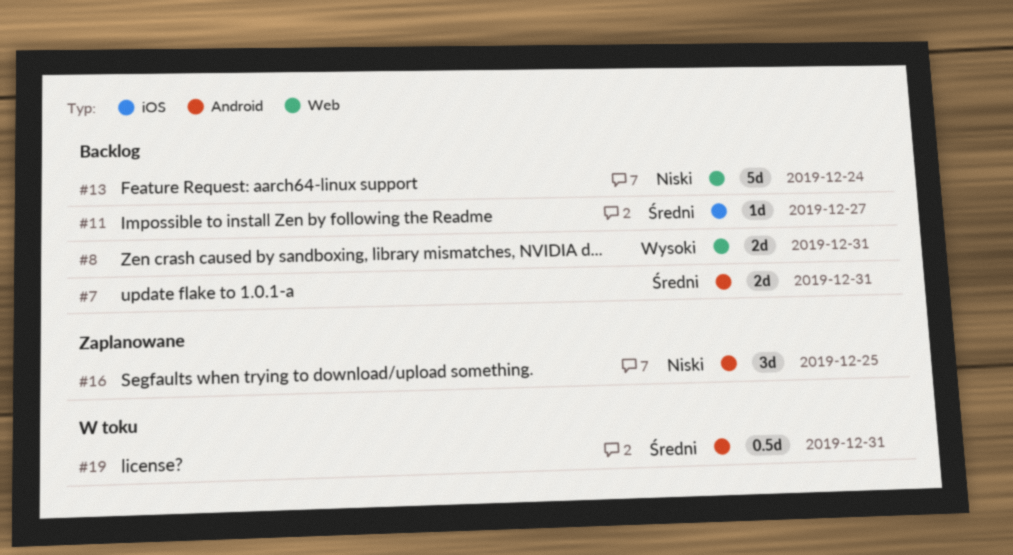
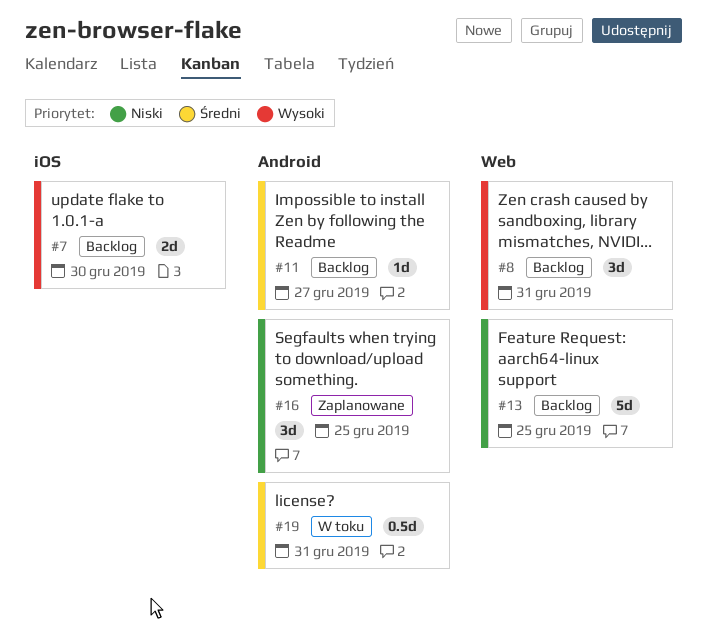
#7, priority: Średni -> Wysoki
#7, label: Android -> iOS
#7, due: Dec 31 -> Dec 30
#8, estimate: 2d -> 3d
#11, label: iOS -> Android
#13, due: Dec 24 -> Dec 25

